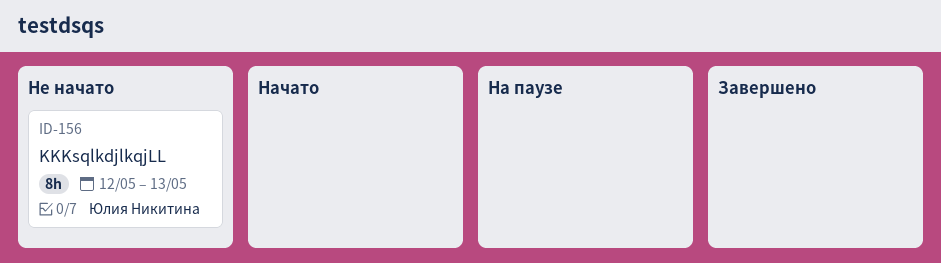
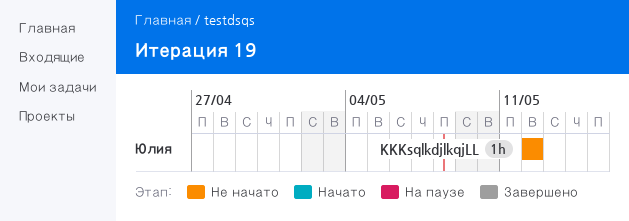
KKKsqlkdjlkqjLL, estimate: 8h -> 1h
KKKsqlkdjlkqjLL, due: May 13 -> May 12

